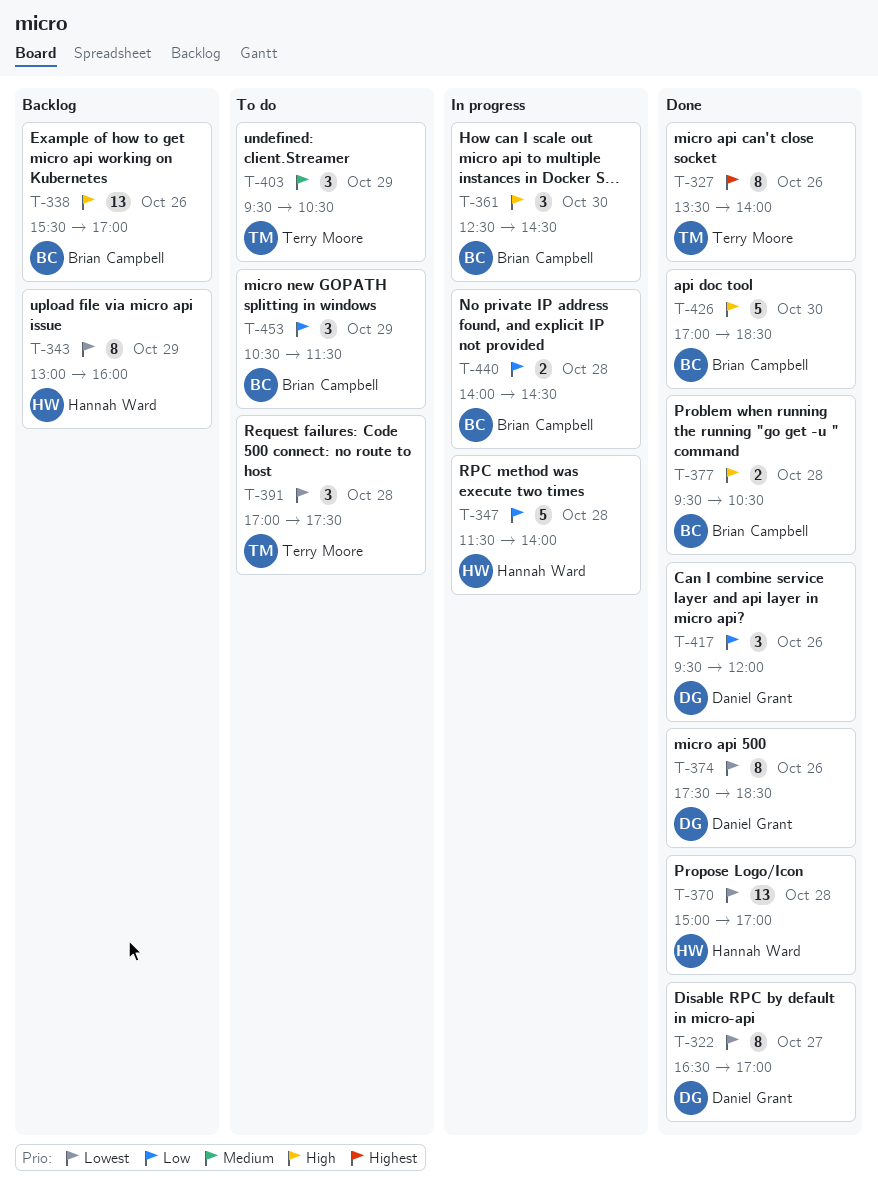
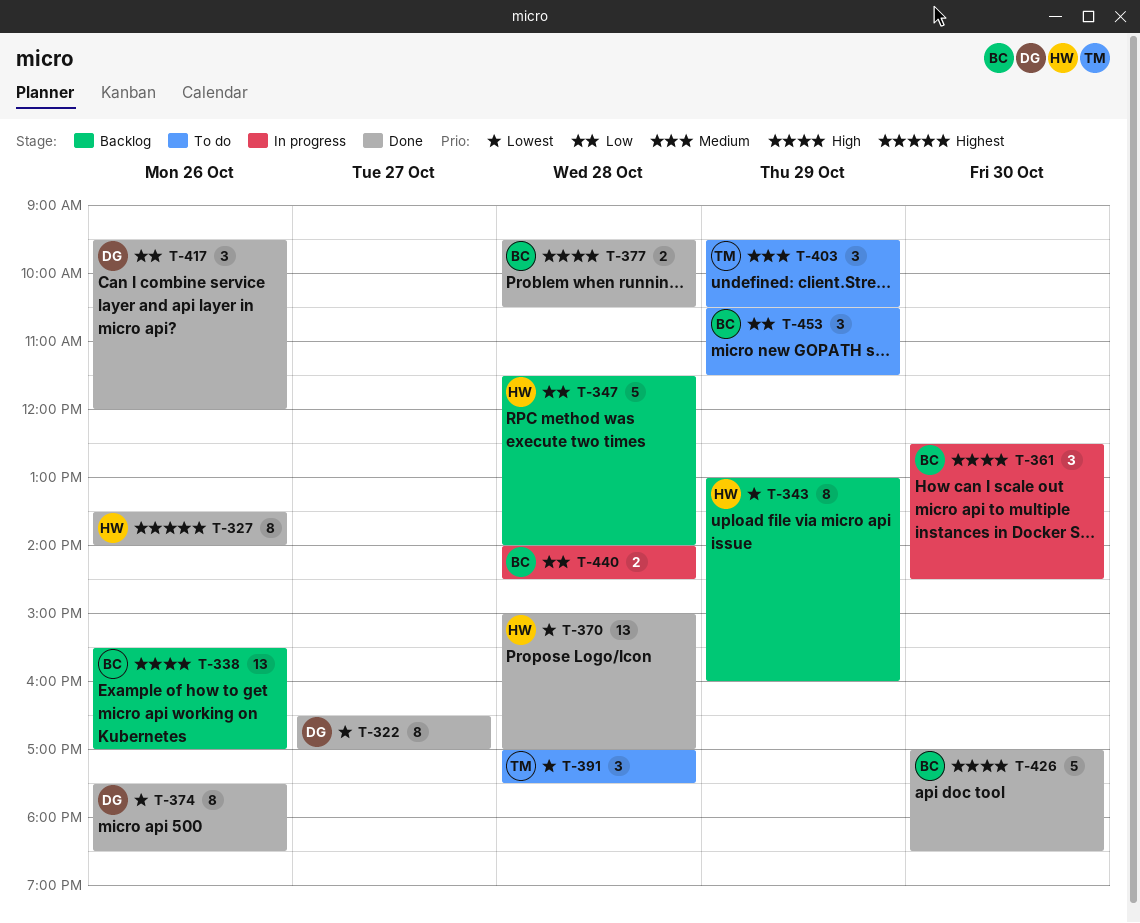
T-327, owner: Terry Moore -> Hannah Ward
T-347, status: In progress -> Backlog

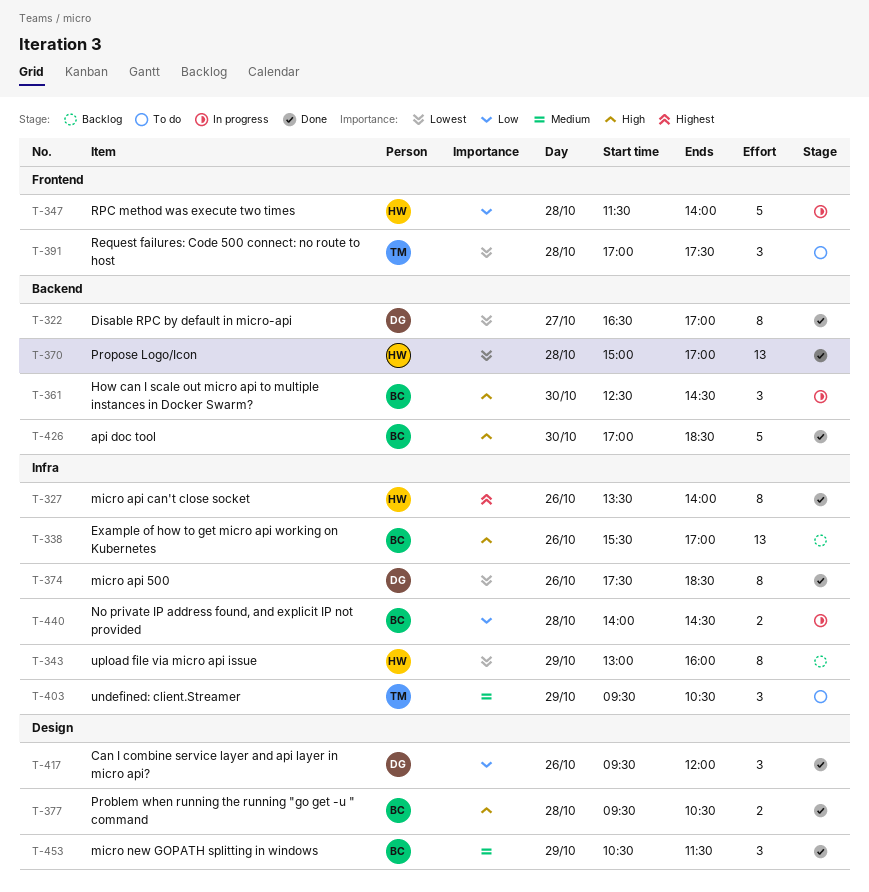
T-347, status: Backlog -> In progress
T-453, status: To do -> Done
T-453, priority: Low -> Medium

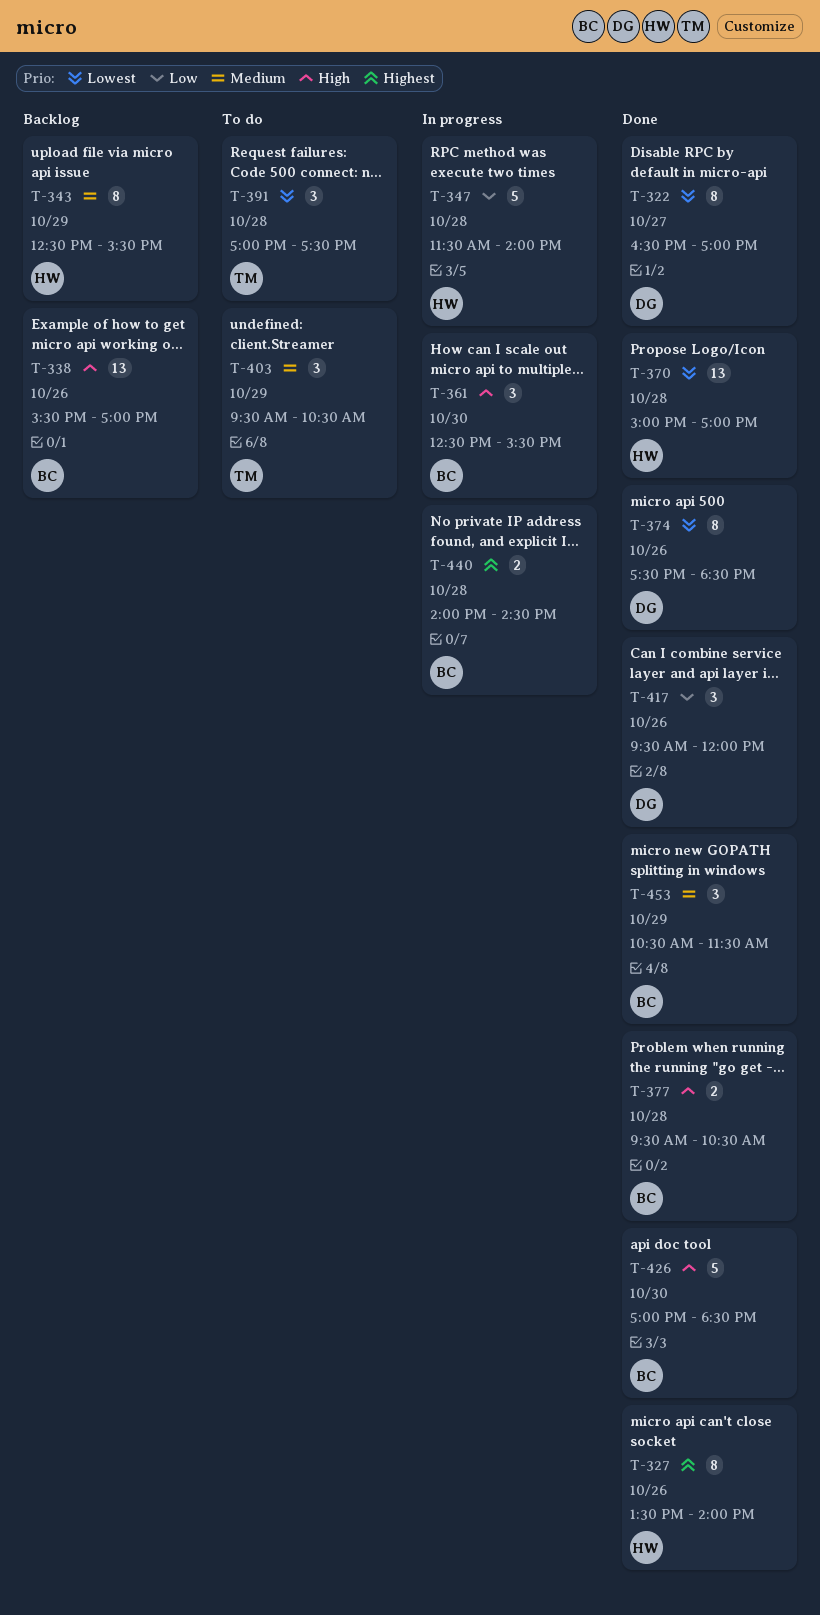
T-343, priority: Lowest -> Medium
T-343, begins: 13:00 -> 12:30
T-343, ends: 16:00 -> 15:30
T-361, ends: 14:30 -> 15:30
T-440, priority: Low -> Highest

